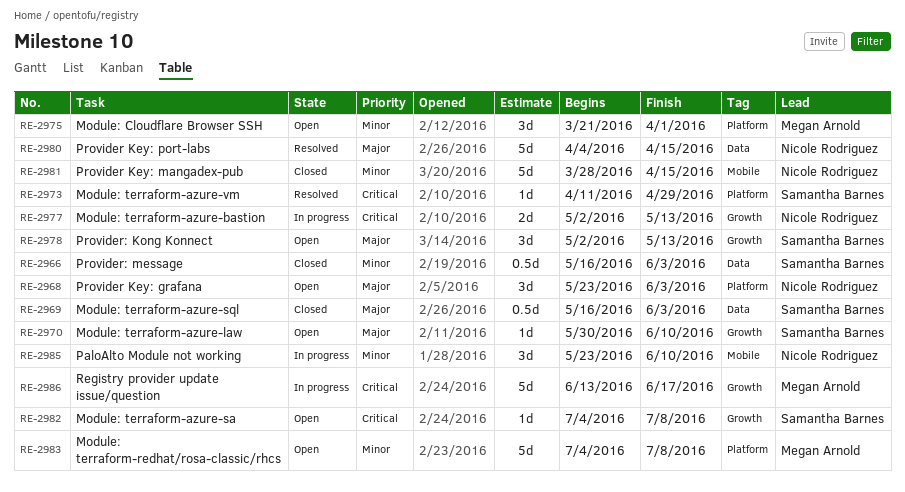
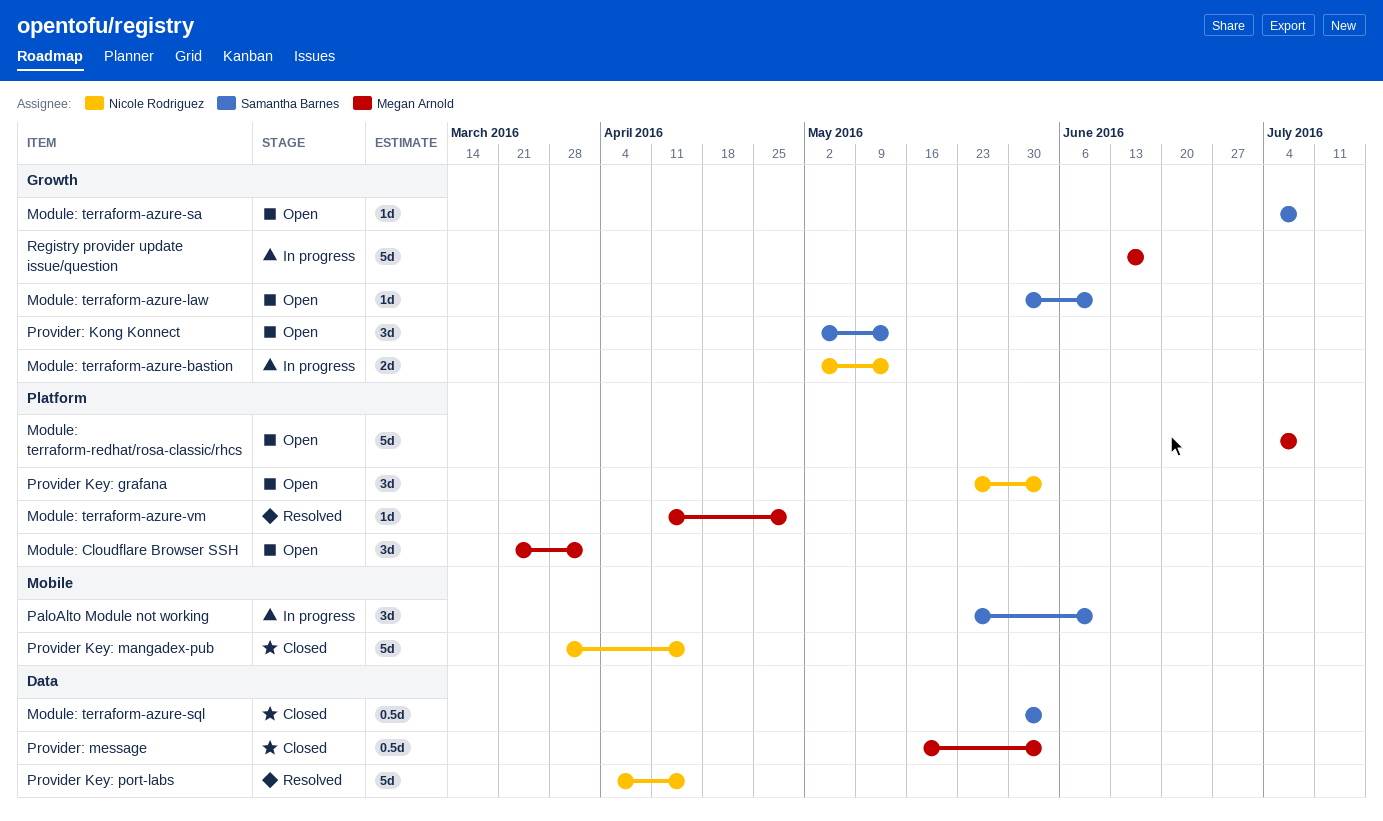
Module: terraform-azure-sql, start: May 16 -> May 30
Module: terraform-azure-vm, owner: Samantha Barnes -> Megan Arnold
PaloAlto Module not working, owner: Nicole Rodriguez -> Samantha Barnes
Provider: message, owner: Samantha Barnes -> Megan Arnold

